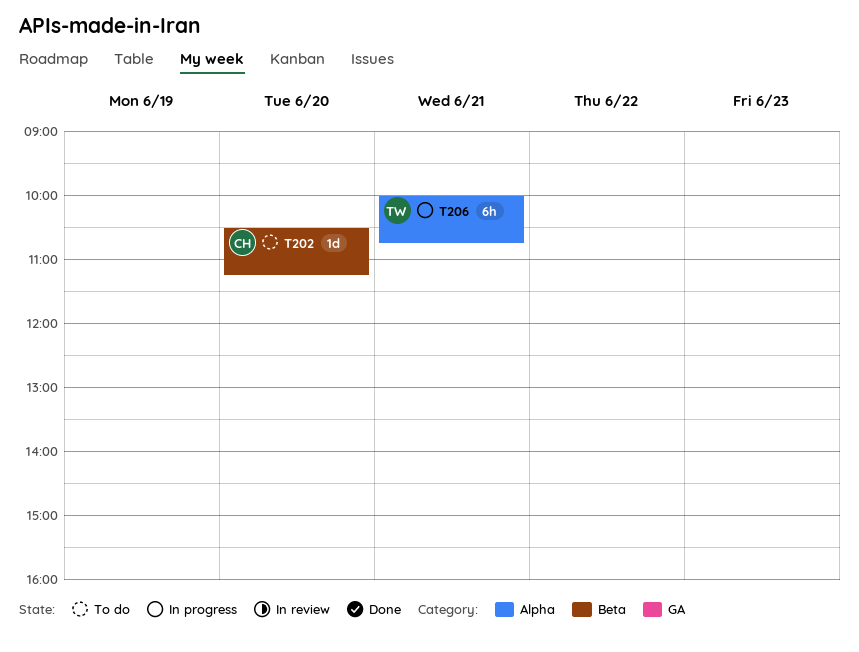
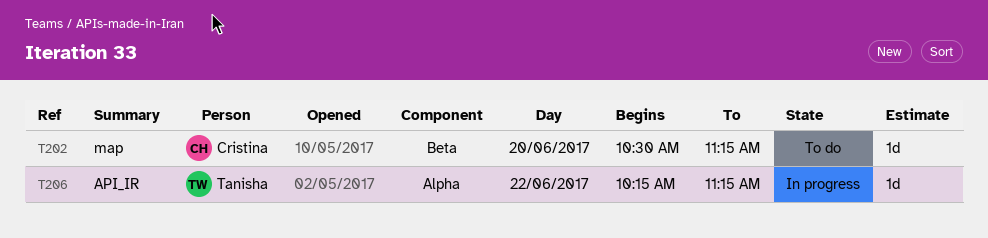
T206, estimate: 6h -> 1d
T206, day: Jun 21 -> Jun 22
T206, begins: 10:00 -> 10:15
T206, ends: 10:45 -> 11:15

